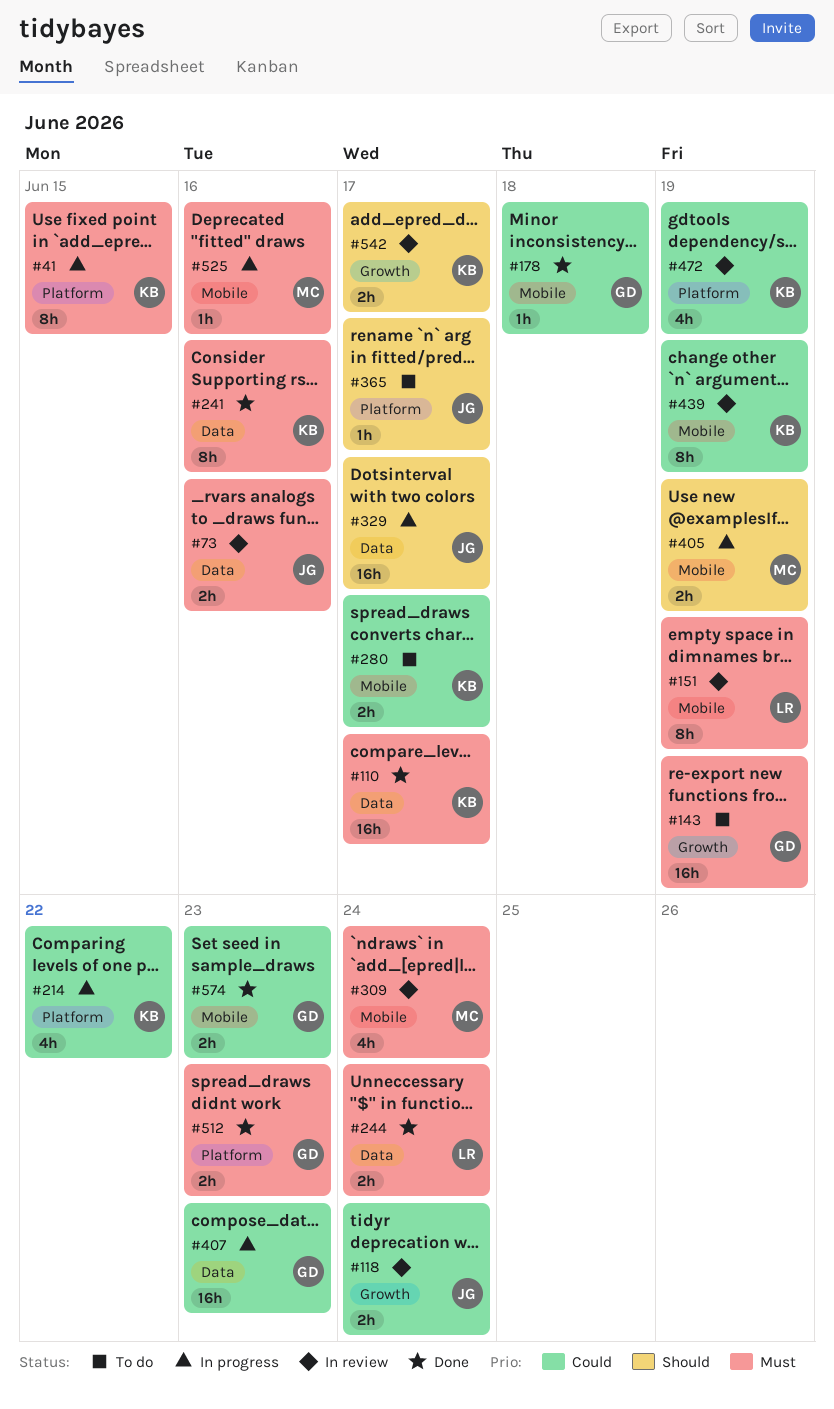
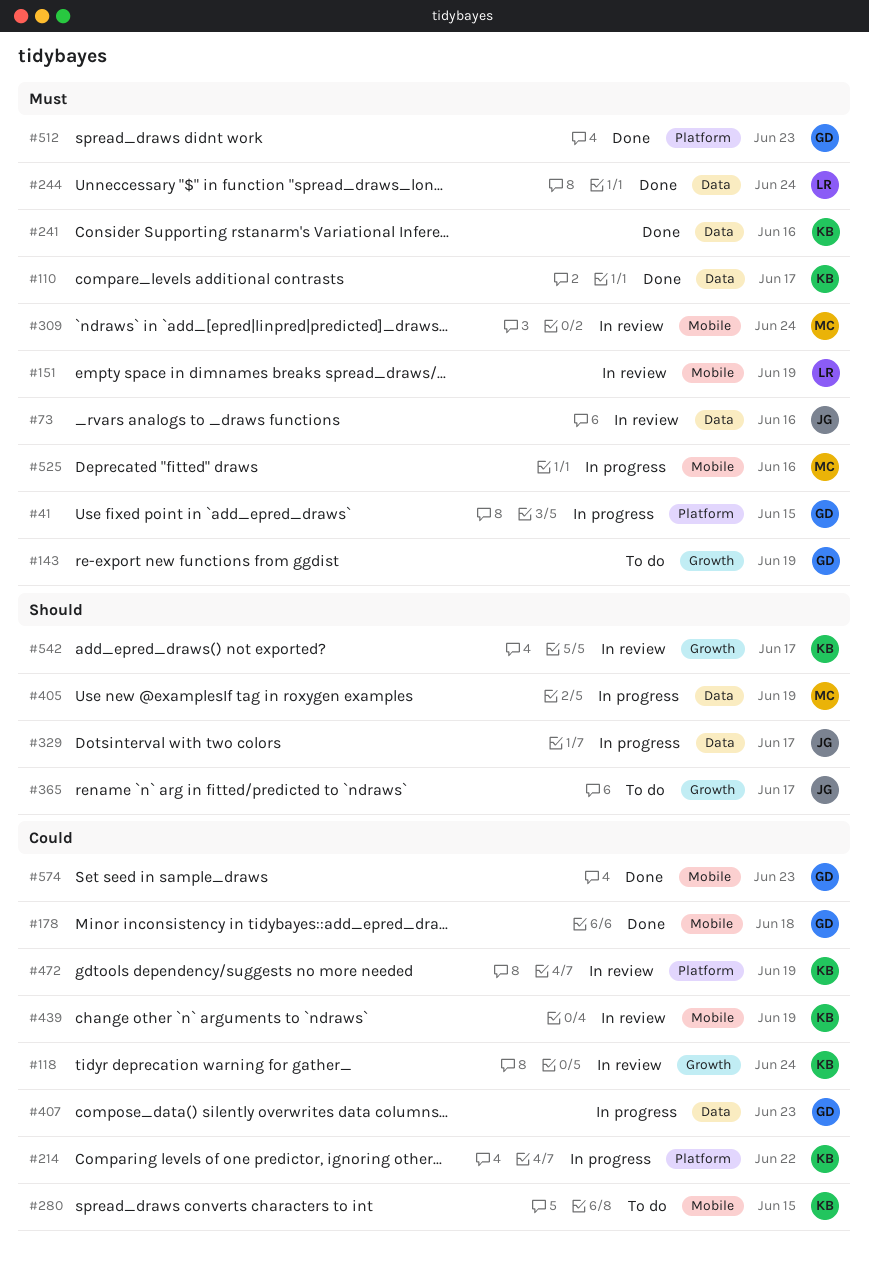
#41, owner: KB -> GD
#118, owner: JG -> KB
#280, due: Jun 17 -> Jun 15
#365, label: Platform -> Growth
#405, label: Mobile -> Data

